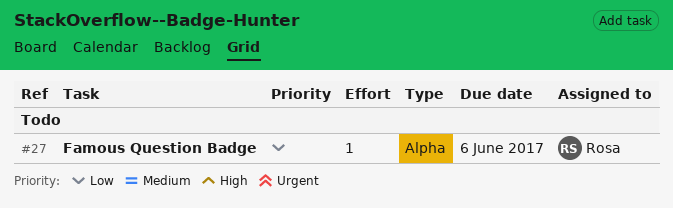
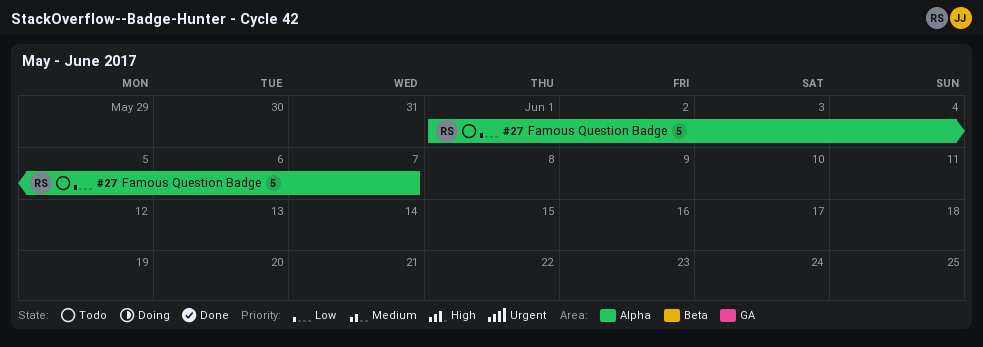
#27, estimate: 1 -> 5
#27, due: Jun 6 -> Jun 7

